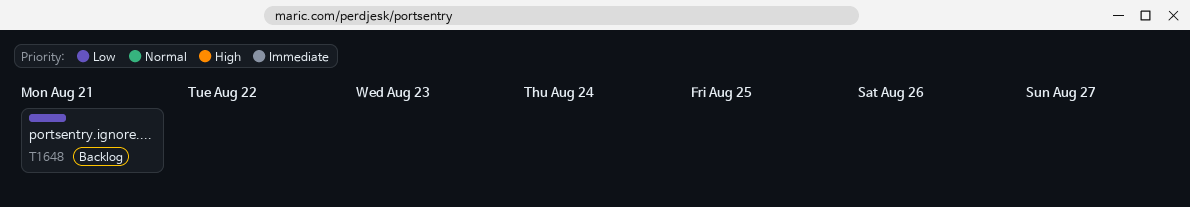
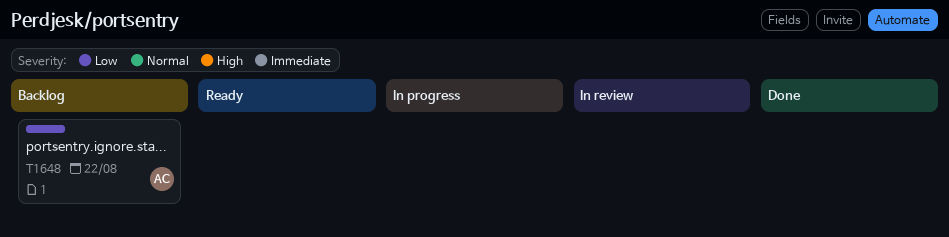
T1648, due: Aug 21 -> Aug 22

